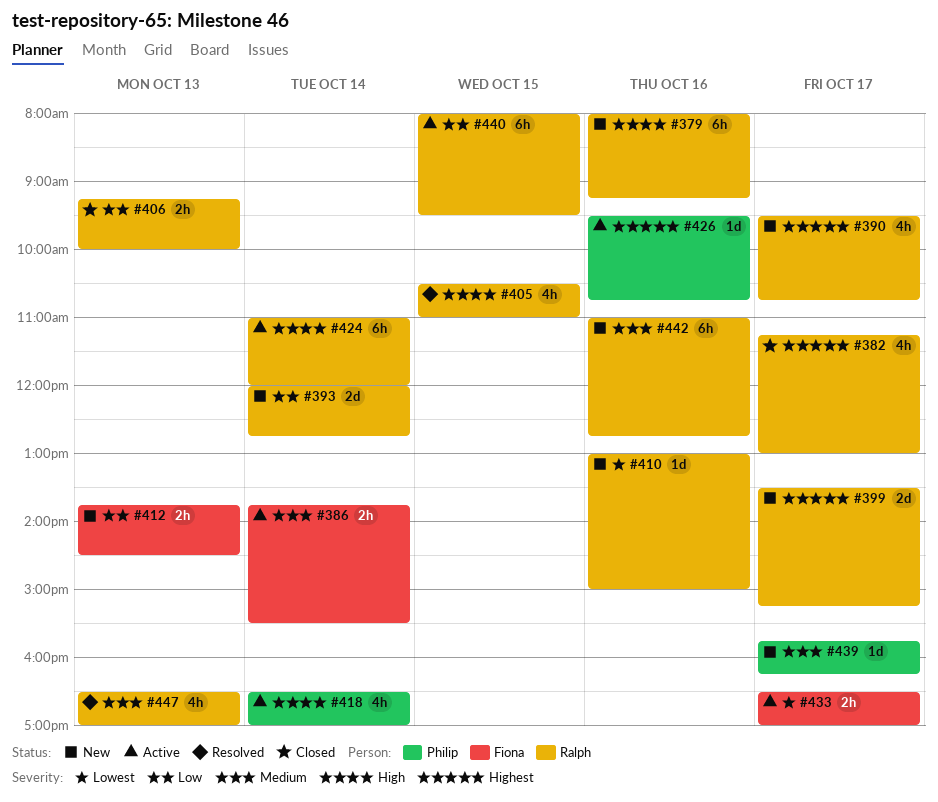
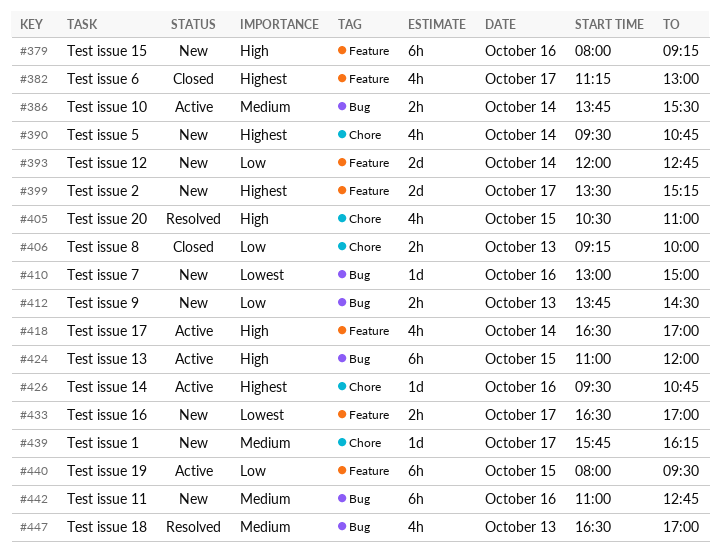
#390, day: Oct 17 -> Oct 14
#424, day: Oct 14 -> Oct 15
#433, status: Active -> New

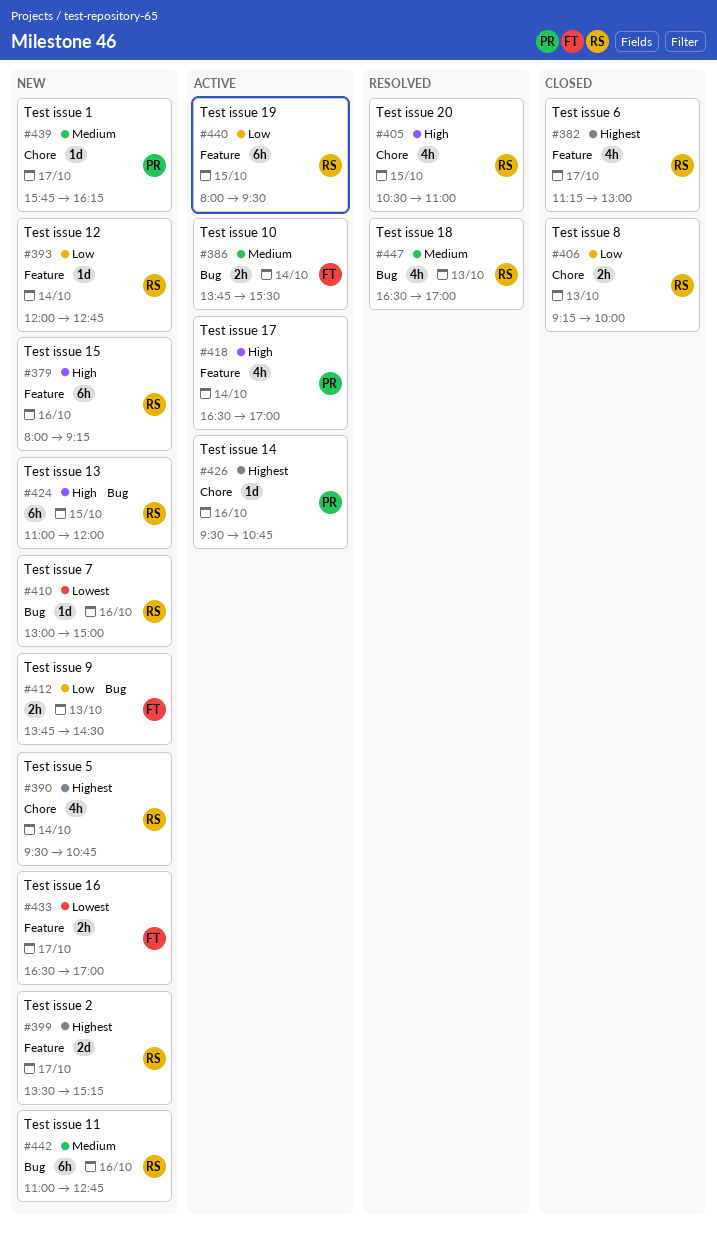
#393, estimate: 2d -> 1d
#424, status: Active -> New

